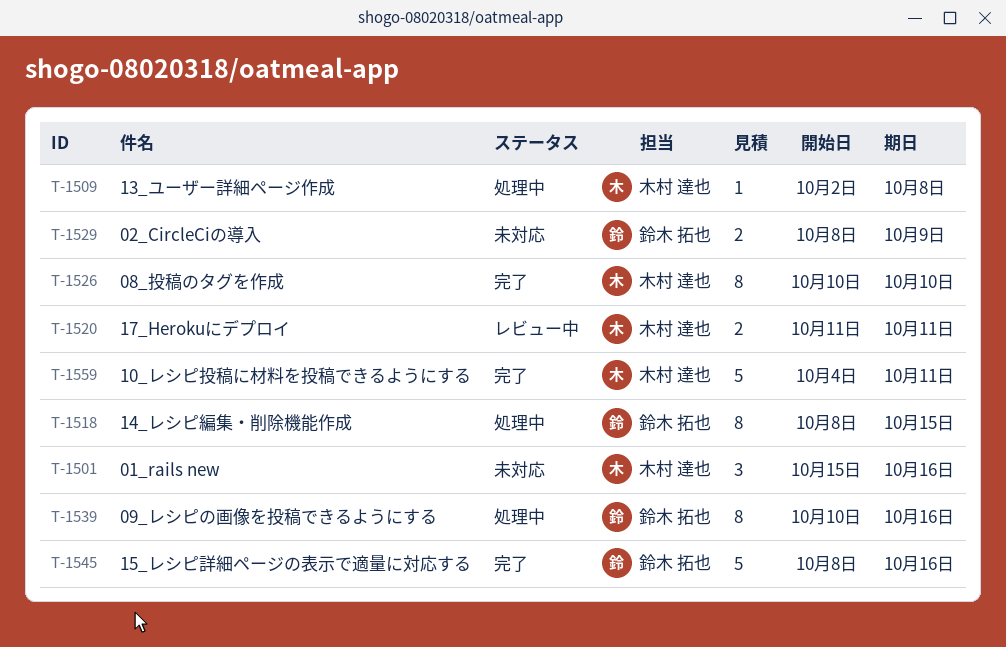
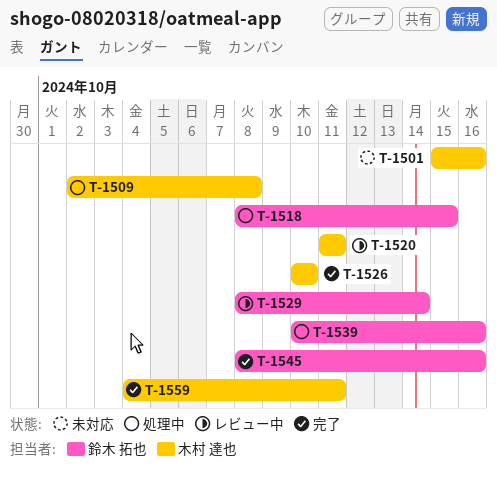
T-1529, status: 未対応 -> レビュー中
T-1529, due: Oct 9 -> Oct 14

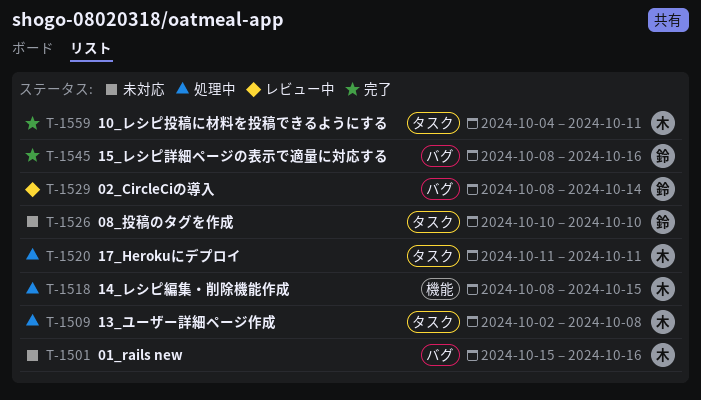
T-1518, owner: 鈴木 拓也 -> 木村 達也
T-1520, status: レビュー中 -> 処理中
T-1526, status: 完了 -> 未対応
T-1526, owner: 木村 達也 -> 鈴木 拓也
T-1539: present -> none

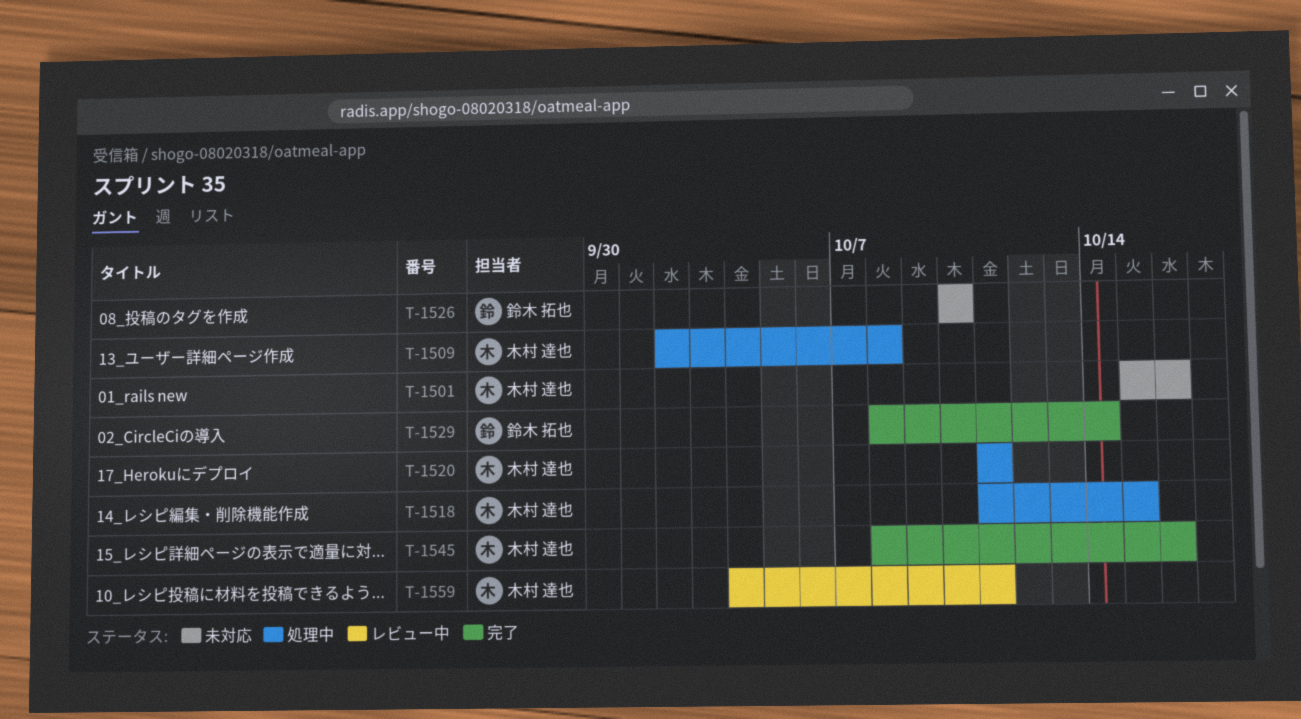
T-1518, start: Oct 8 -> Oct 11
T-1529, status: レビュー中 -> 完了
T-1545, owner: 鈴木 拓也 -> 木村 達也
T-1559, status: 完了 -> レビュー中

